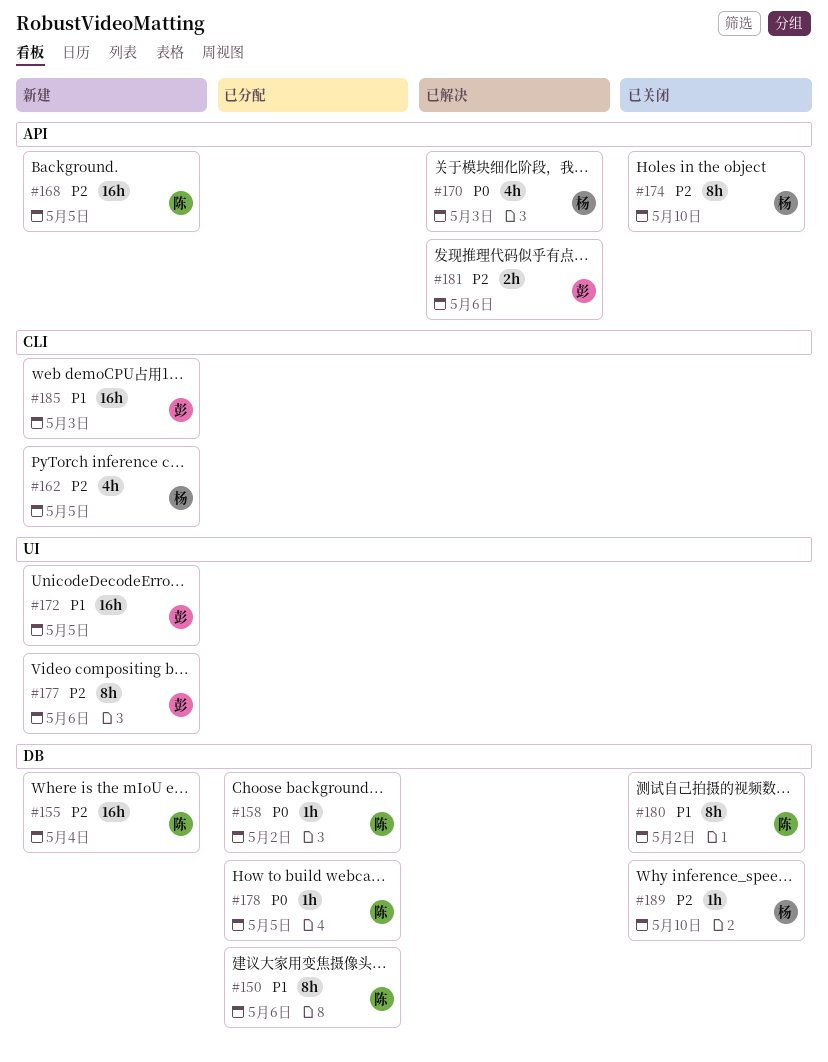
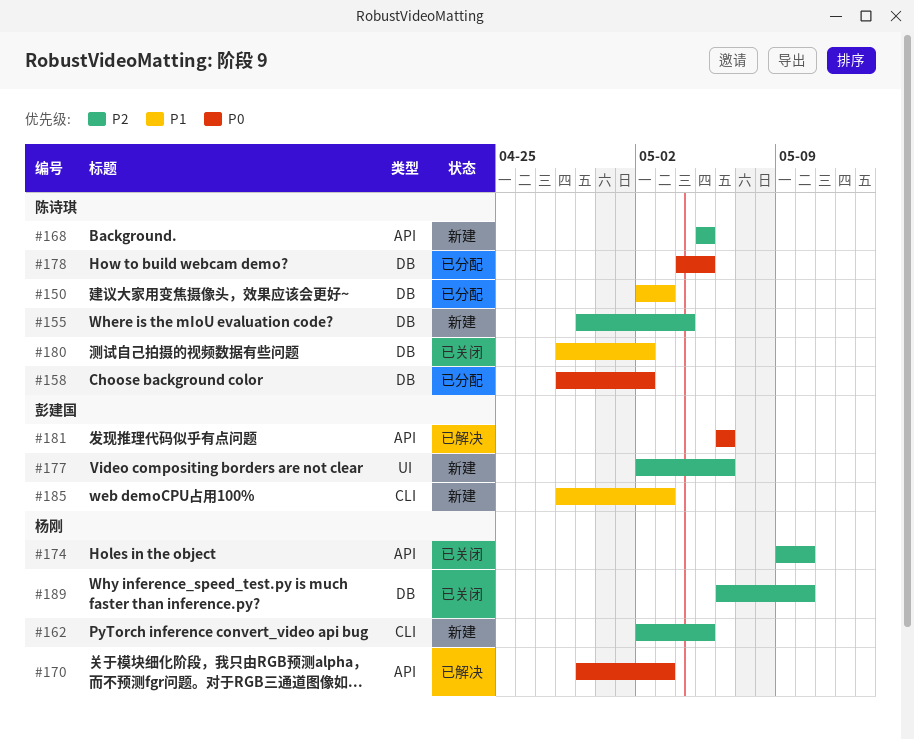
#150, due: May 6 -> May 3
#172: present -> none
#181, priority: P2 -> P0

